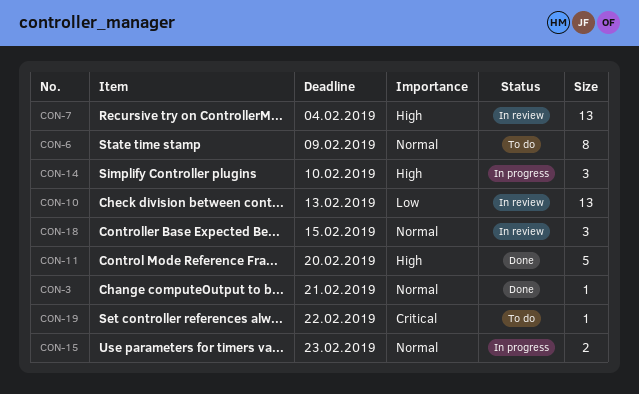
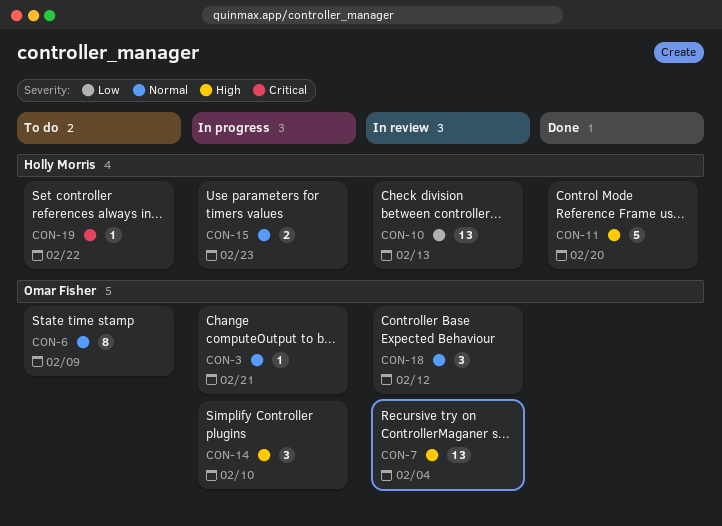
CON-3, status: Done -> In progress
CON-18, due: Feb 15 -> Feb 12

